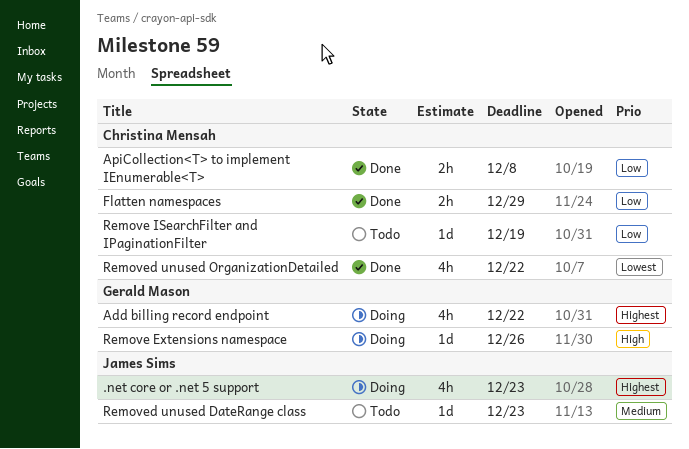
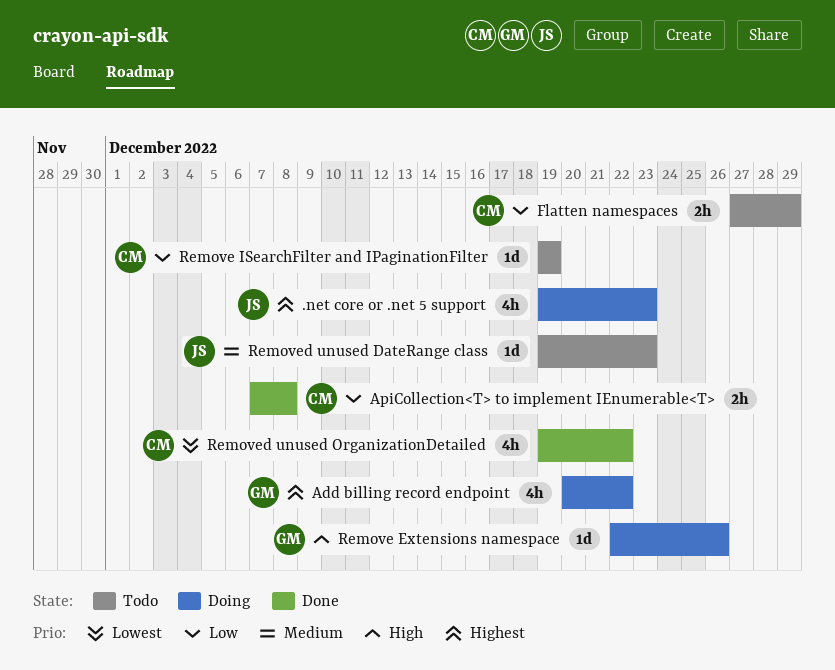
Flatten namespaces, status: Done -> Todo

